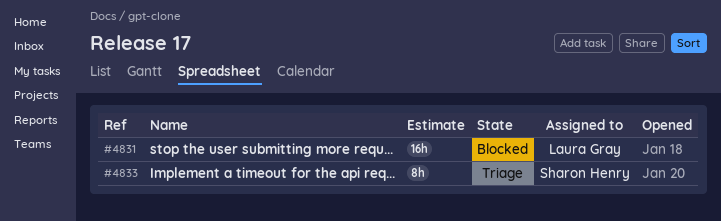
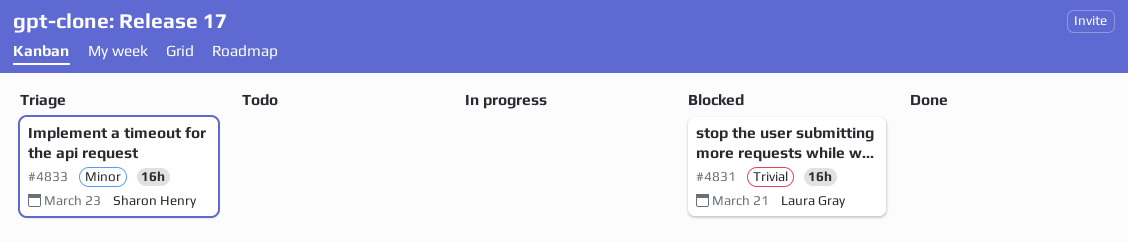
#4833, estimate: 8h -> 16h

